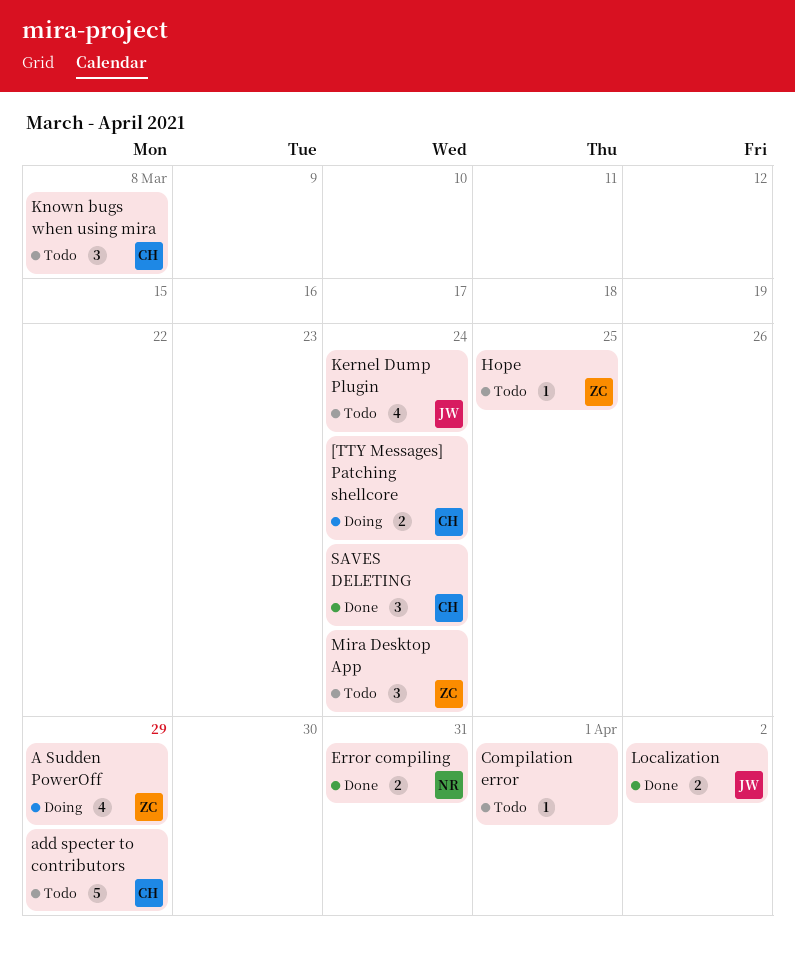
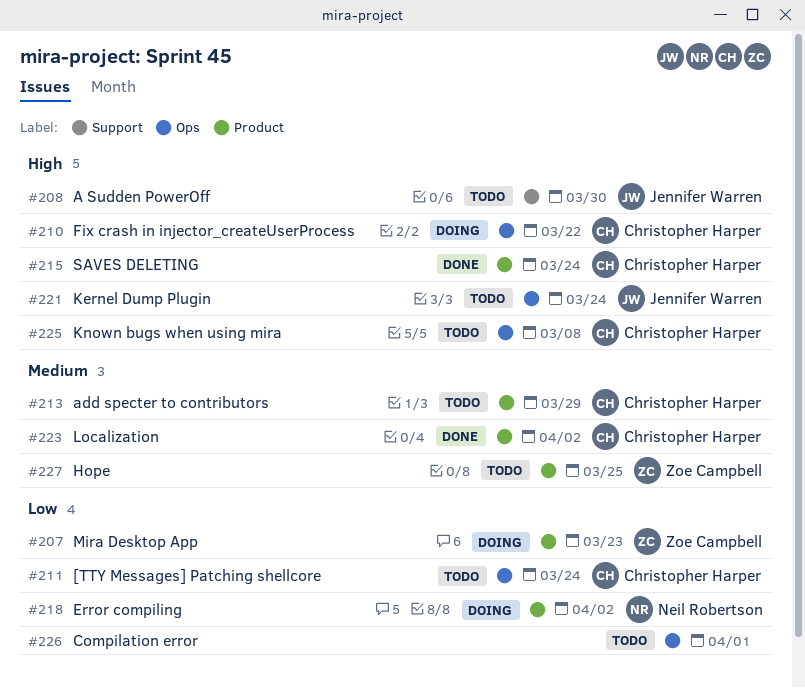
[TTY Messages] Patching shellcore, status: Doing -> Todo
A Sudden PowerOff, status: Doing -> Todo
A Sudden PowerOff, owner: Zoe Campbell -> Jennifer Warren
A Sudden PowerOff, due: Mar 29 -> Mar 30
Error compiling, status: Done -> Doing
Error compiling, due: Mar 31 -> Apr 2
Fix crash in injector_createUserProcess: none -> present
Localization, owner: Jennifer Warren -> Christopher Harper
Mira Desktop App, status: Todo -> Doing
Mira Desktop App, due: Mar 24 -> Mar 23

